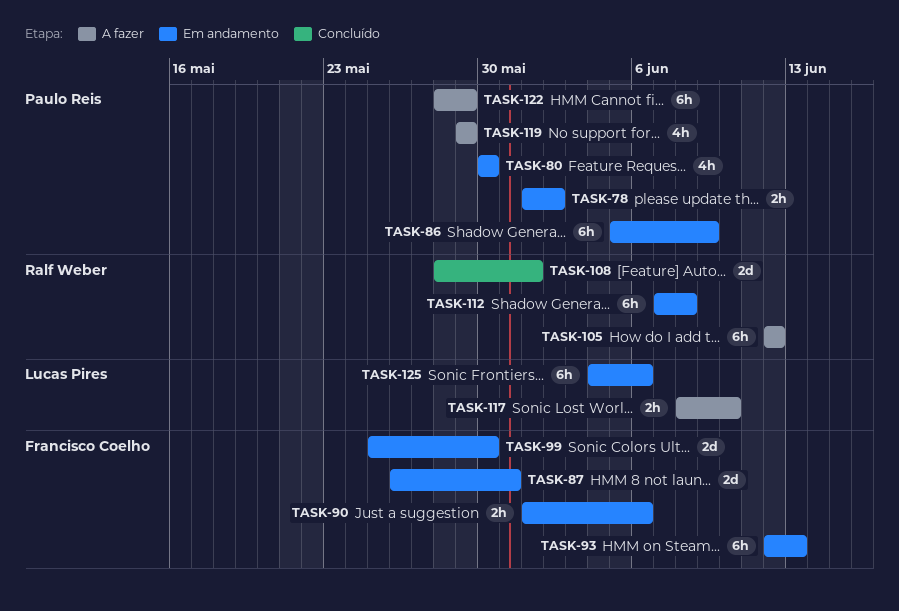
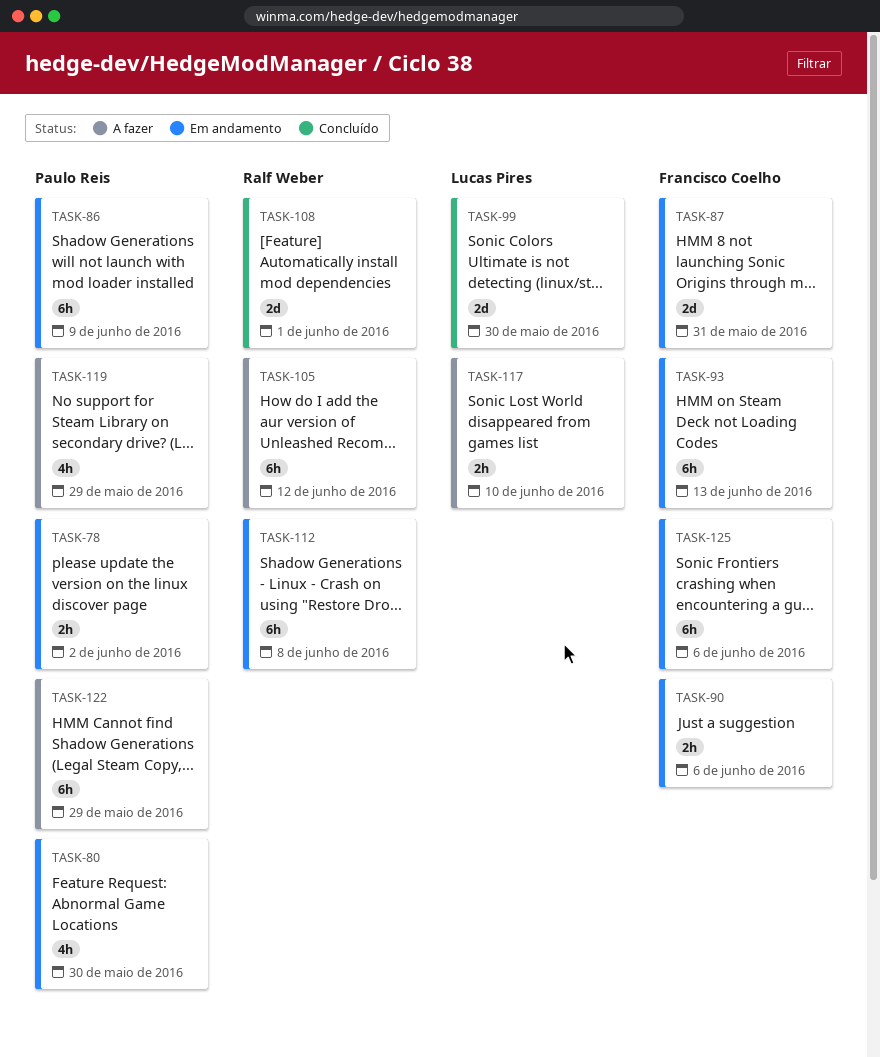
TASK-99, status: Em andamento -> Concluído
TASK-99, owner: Francisco Coelho -> Lucas Pires
TASK-125, owner: Lucas Pires -> Francisco Coelho

